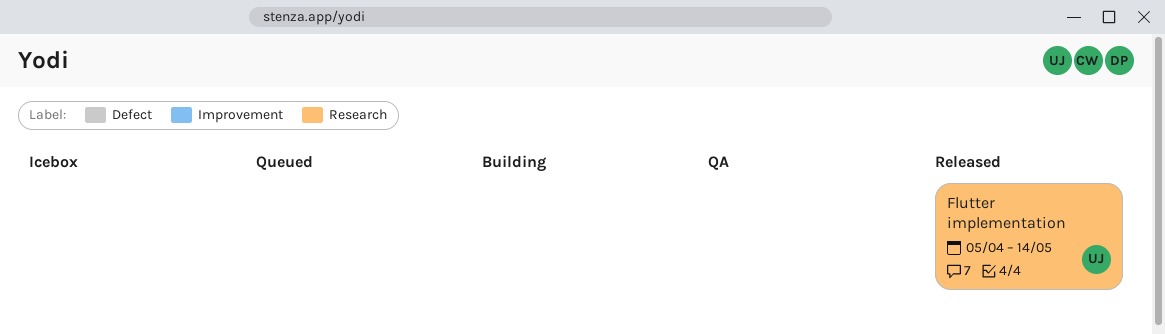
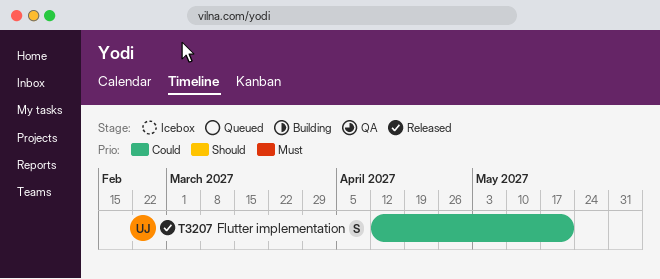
Flutter implementation, start: Apr 5 -> Apr 12
Flutter implementation, due: May 14 -> May 21

